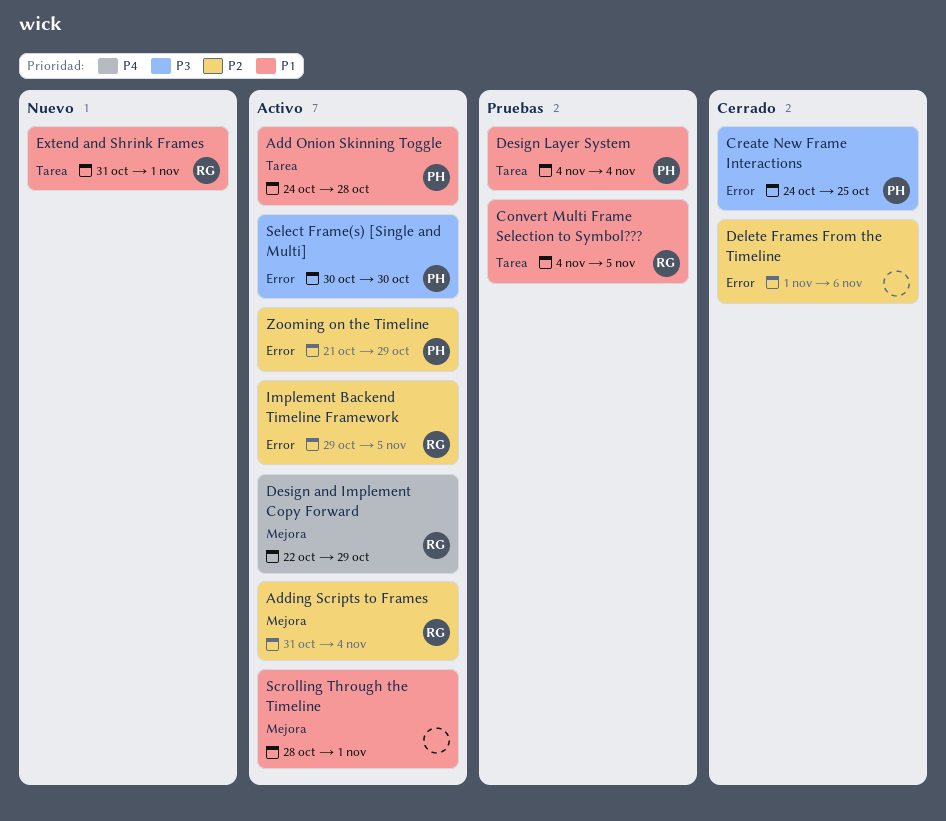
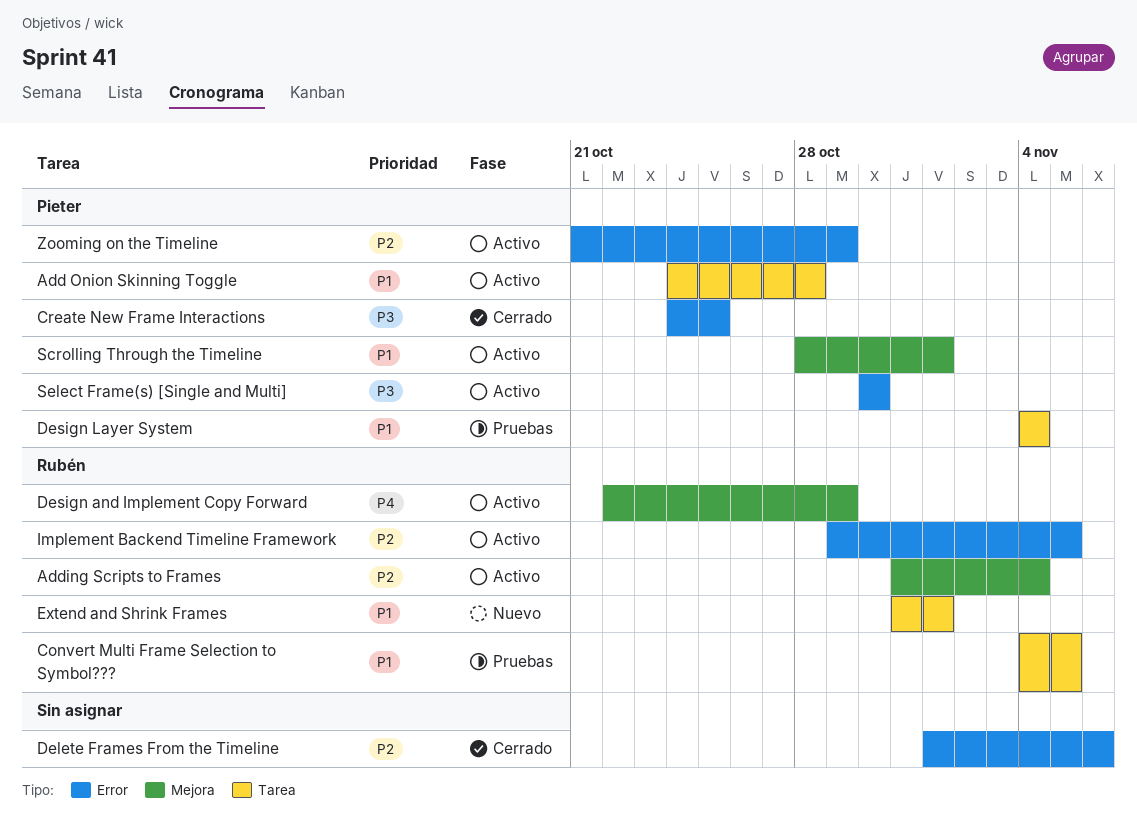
Scrolling Through the Timeline, owner: none -> Pieter

